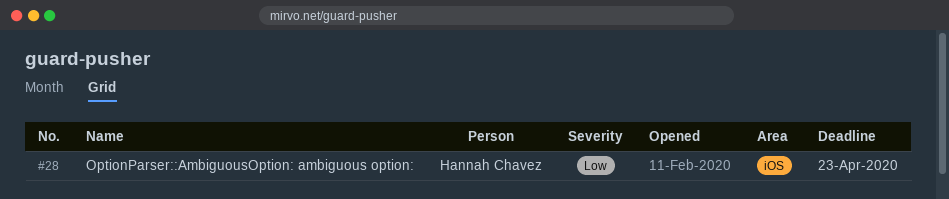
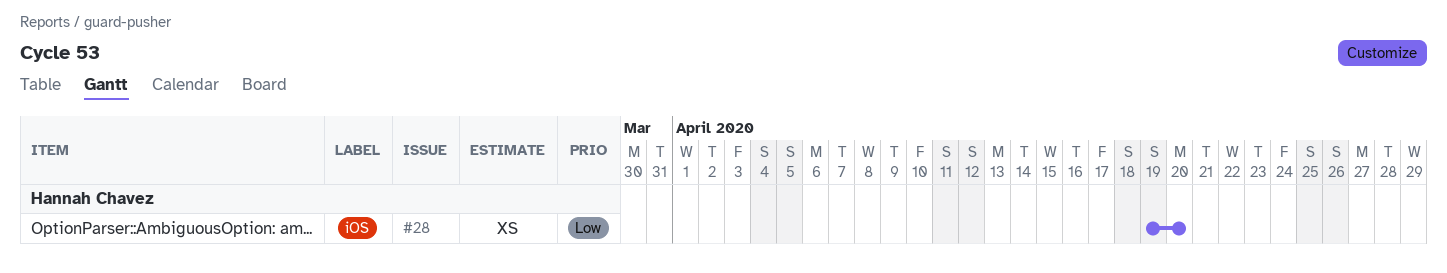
#28, due: Apr 23 -> Apr 20

